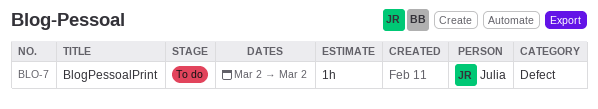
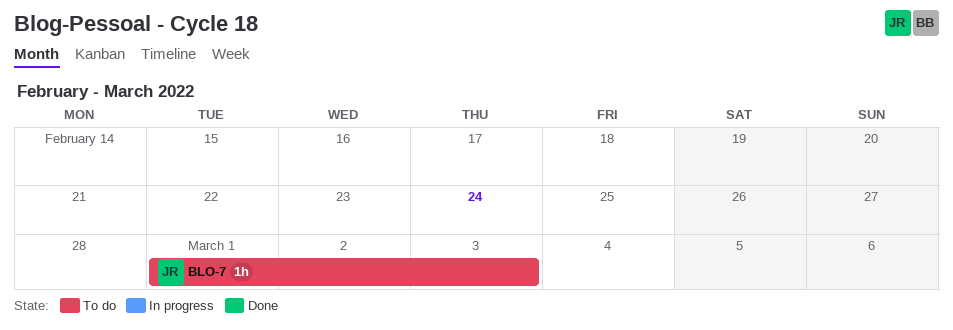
BLO-7, start: Mar 2 -> Mar 1
BLO-7, due: Mar 2 -> Mar 3

